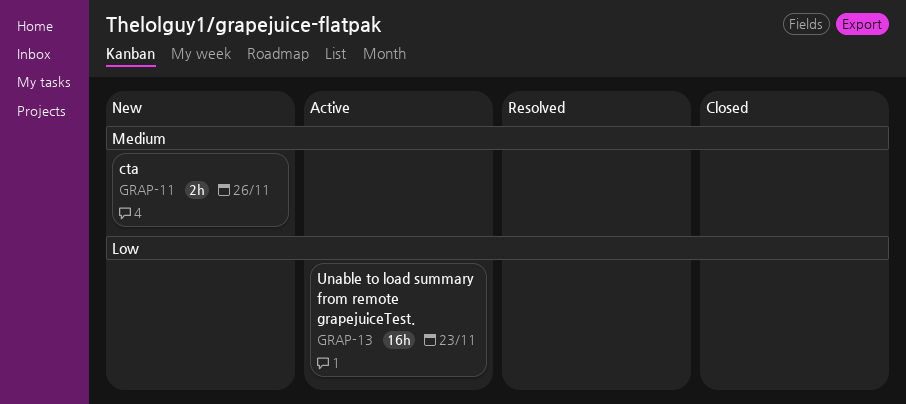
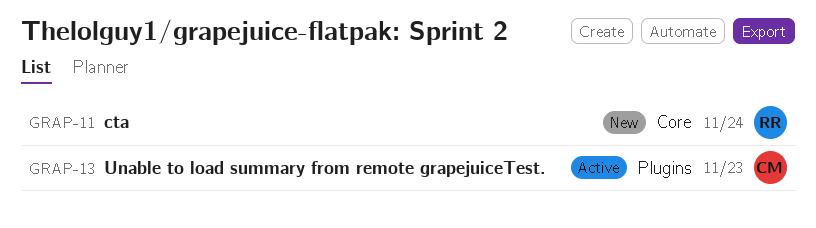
GRAP-11, due: Nov 26 -> Nov 24

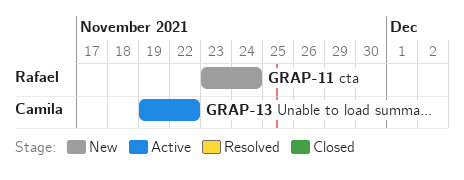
GRAP-13, due: Nov 23 -> Nov 22

